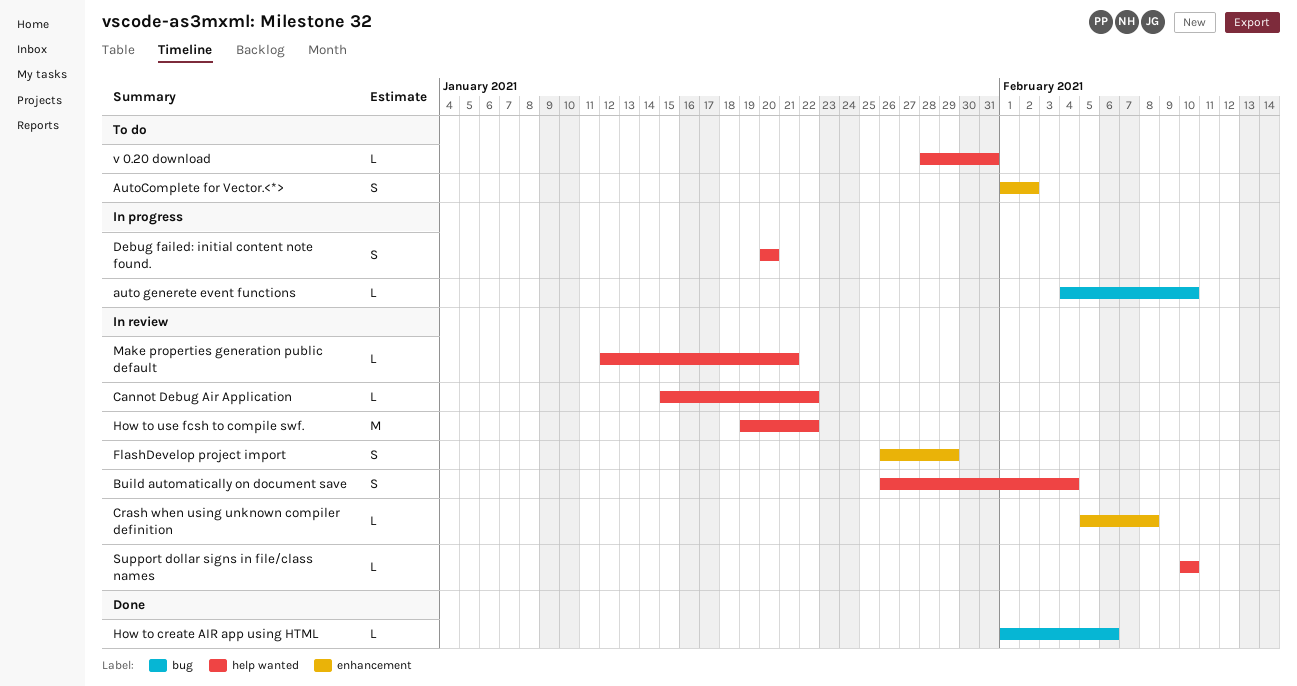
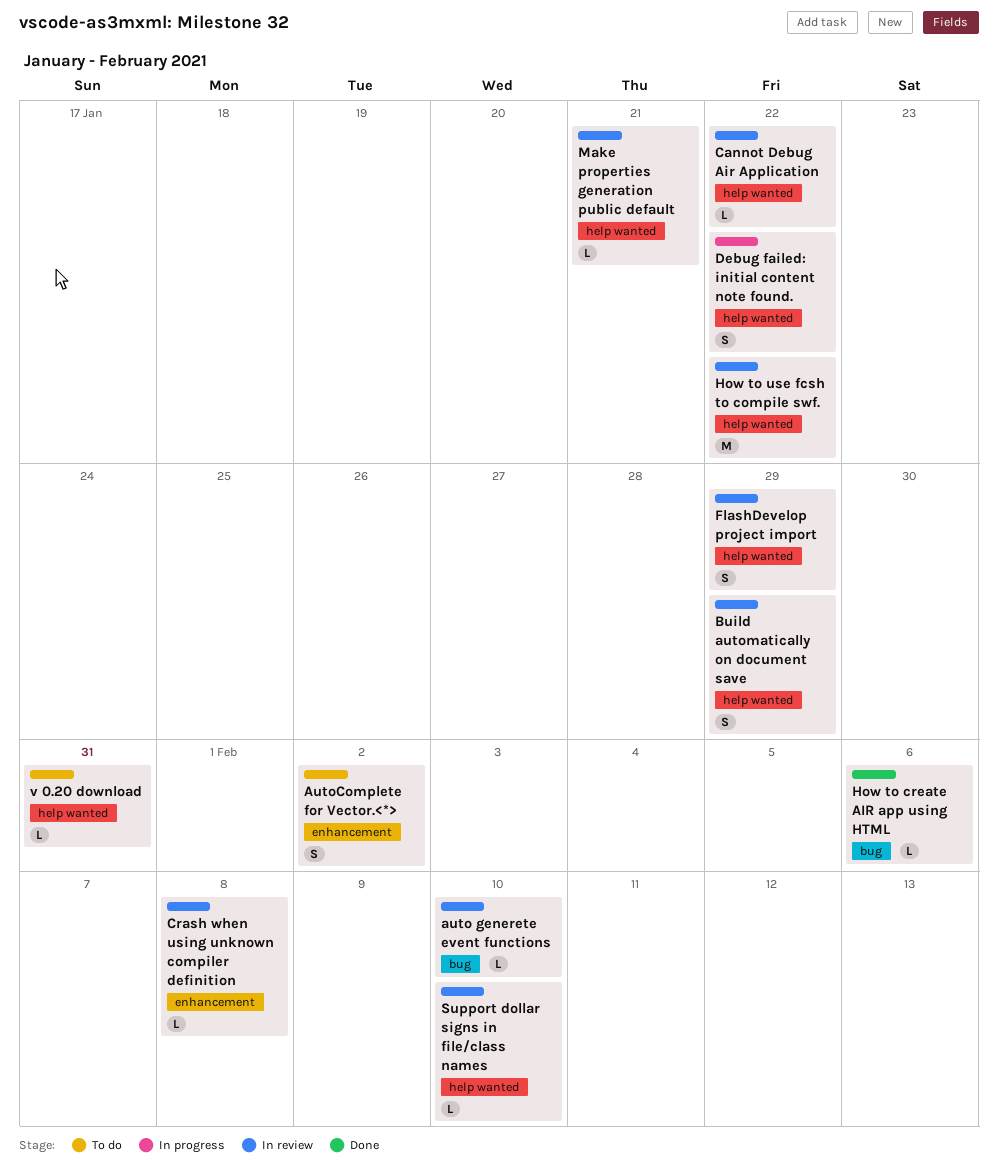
auto generete event functions, status: In progress -> In review
Build automatically on document save, due: Feb 4 -> Jan 29
Debug failed: initial content note found., due: Jan 20 -> Jan 22
FlashDevelop project import, label: enhancement -> help wanted

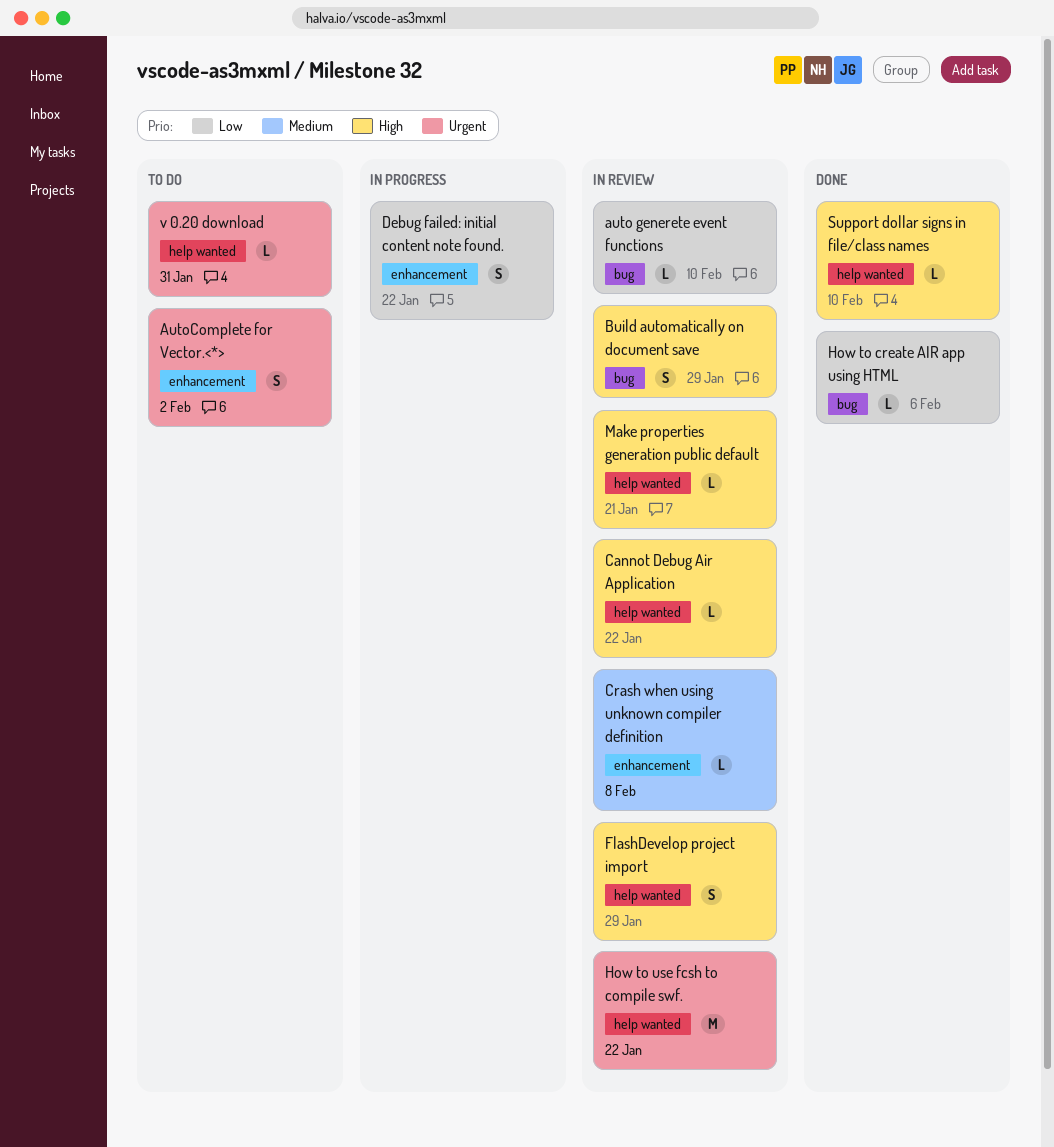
Build automatically on document save, label: help wanted -> bug
Debug failed: initial content note found., label: help wanted -> enhancement
Support dollar signs in file/class names, status: In review -> Done

